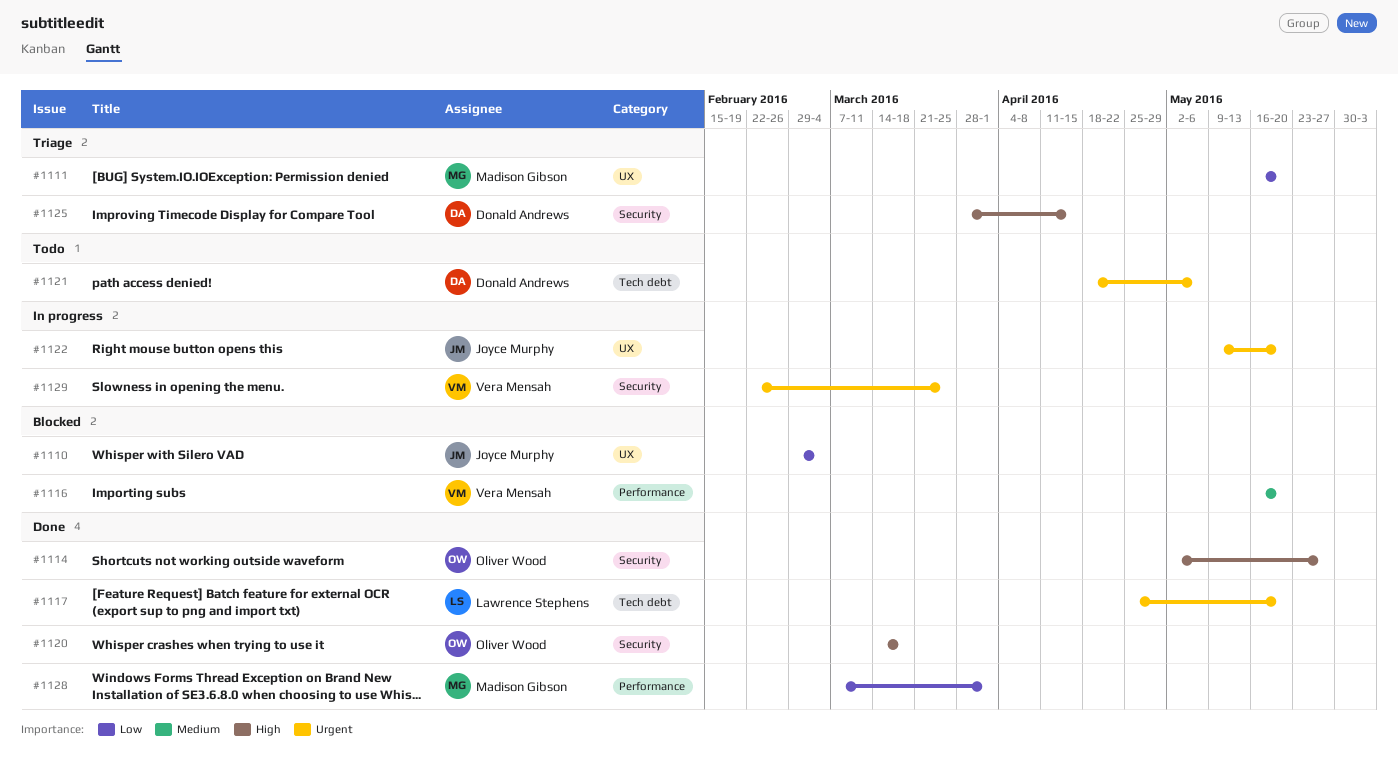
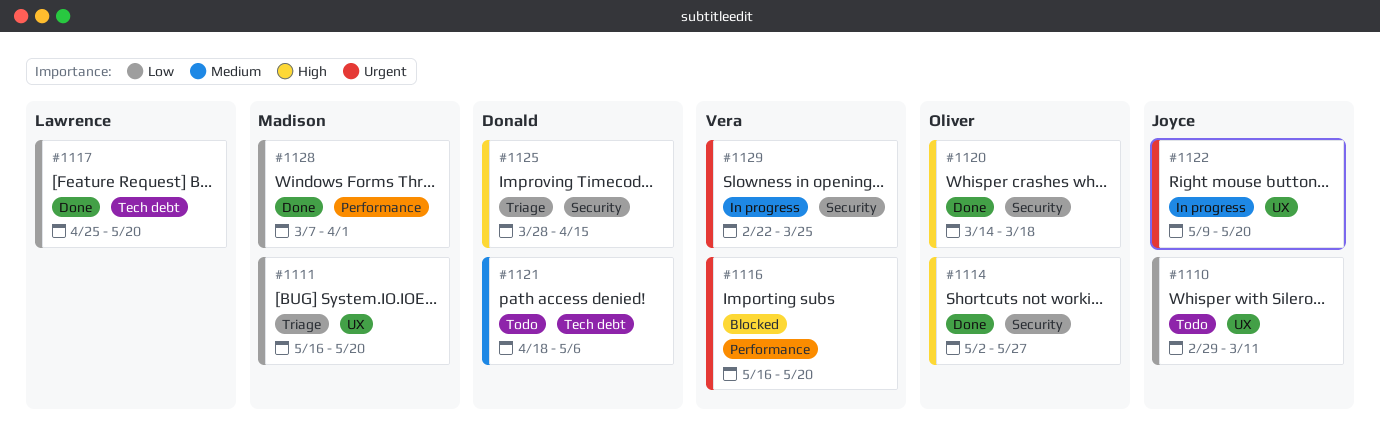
#1110, status: Blocked -> Todo
#1110, due: Mar 4 -> Mar 11
#1116, priority: Medium -> Urgent
#1117, priority: Urgent -> Low
#1121, priority: Urgent -> Medium

